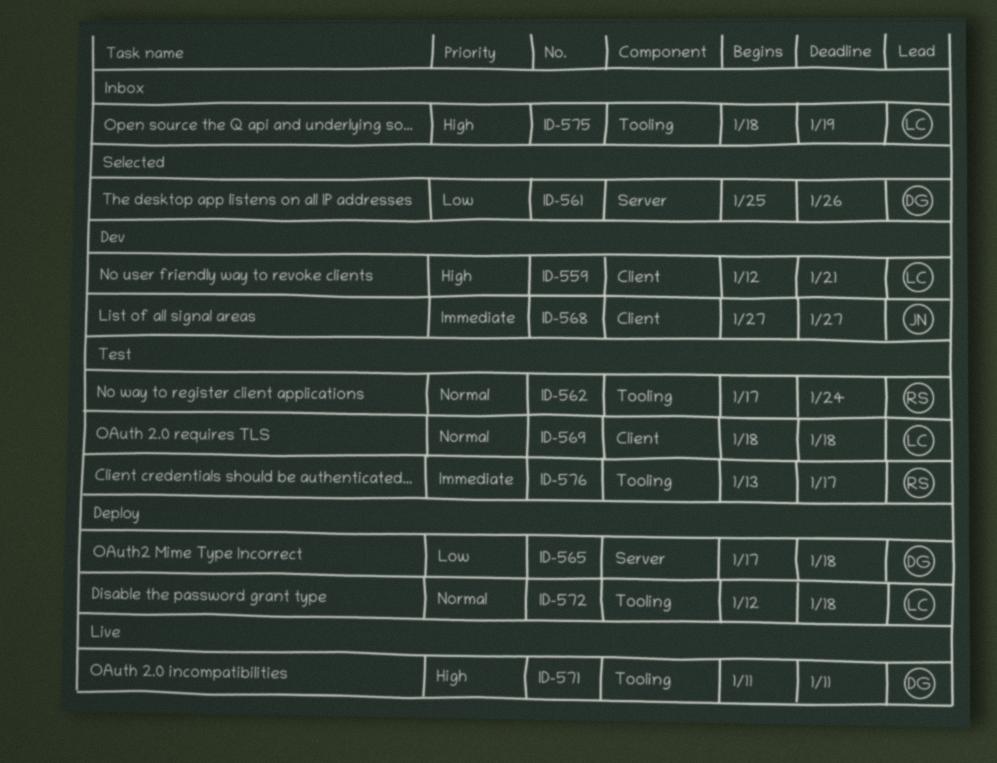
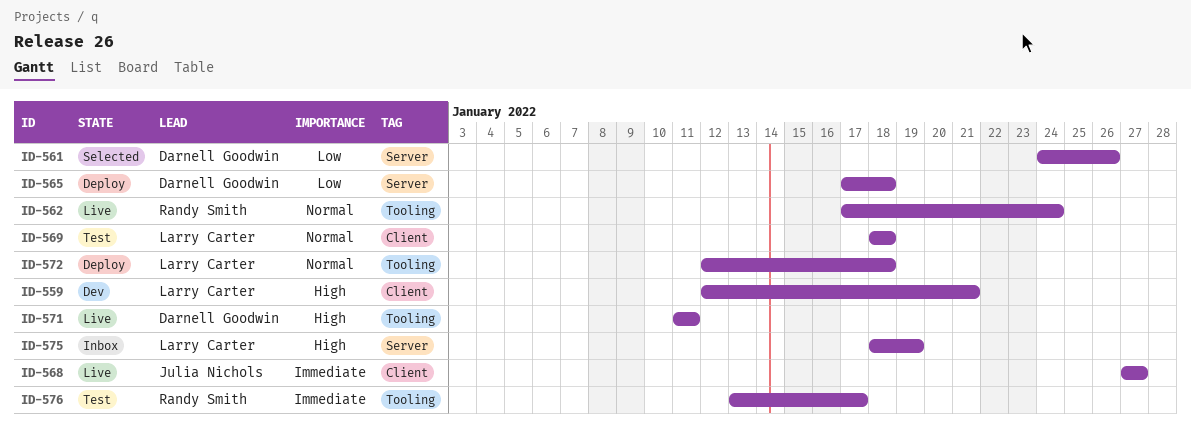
ID-561, start: Jan 25 -> Jan 24
ID-562, status: Test -> Live
ID-568, status: Dev -> Live
ID-575, label: Tooling -> Server

